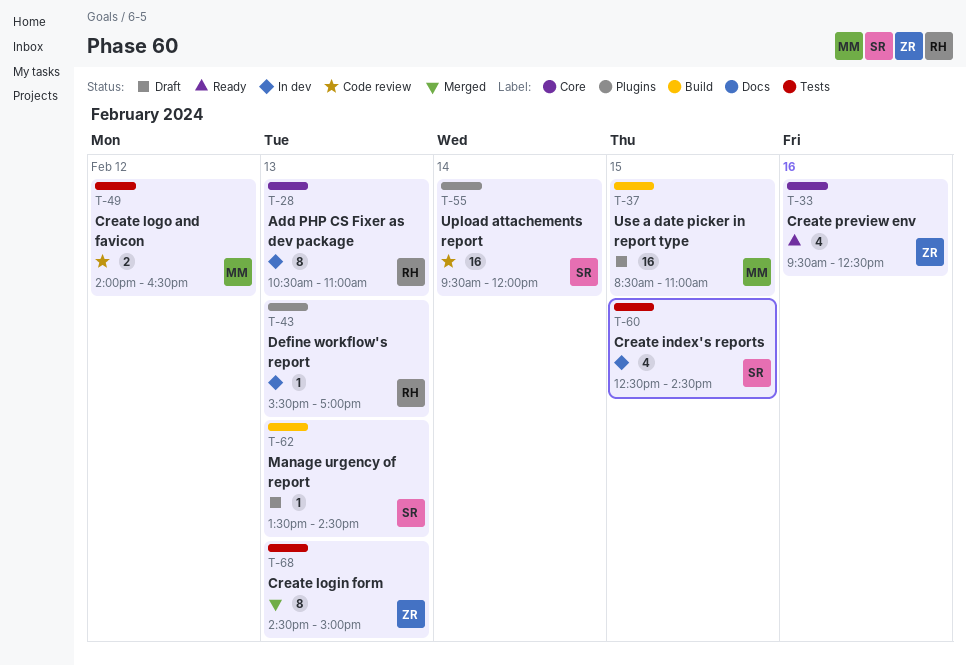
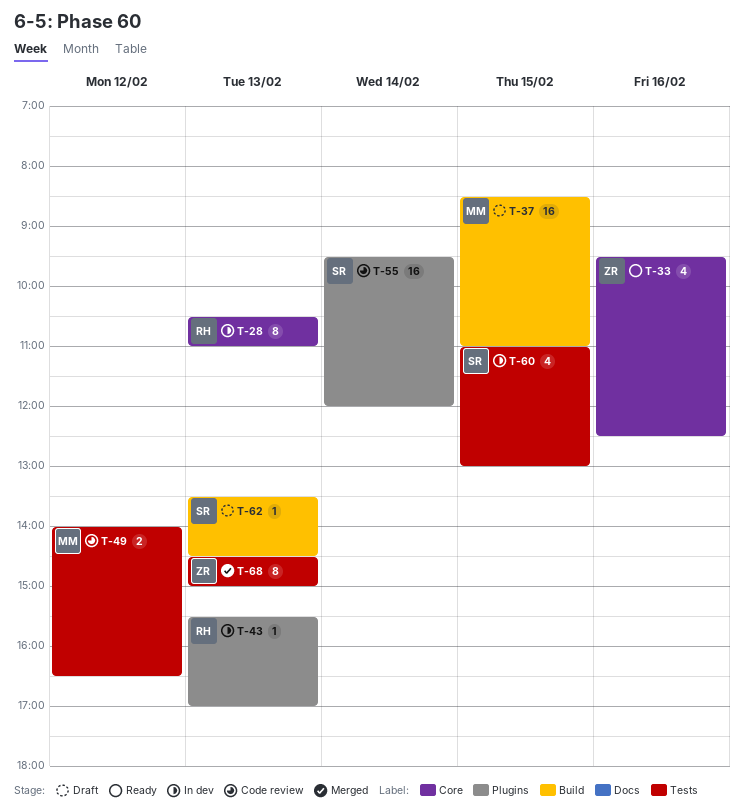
T-60, begins: 12:30 -> 11:00
T-60, ends: 14:30 -> 13:00

